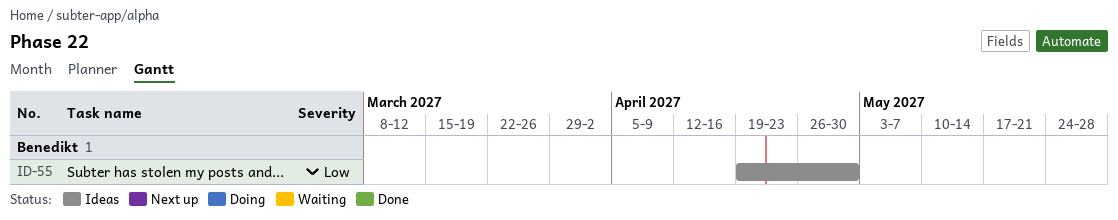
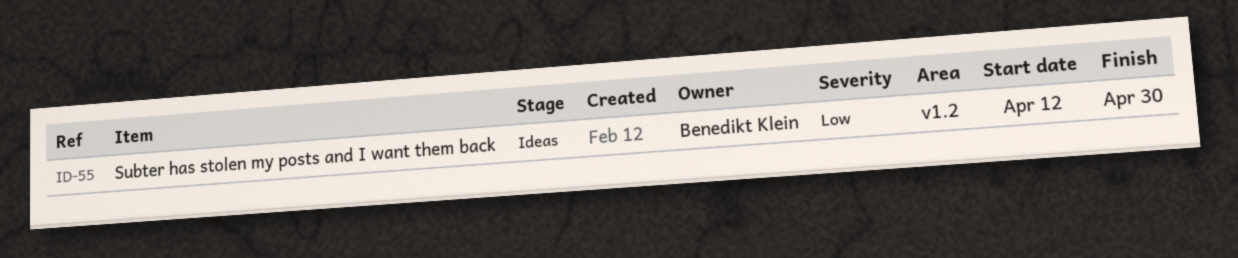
ID-55, start: Apr 19 -> Apr 12

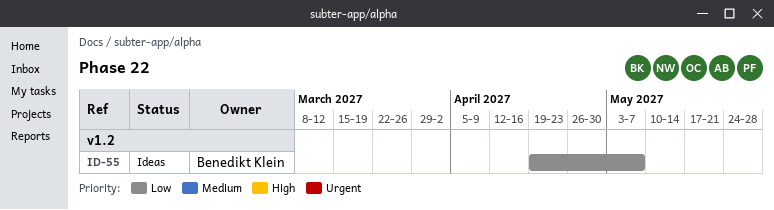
ID-55, start: Apr 12 -> Apr 19
ID-55, due: Apr 30 -> May 7

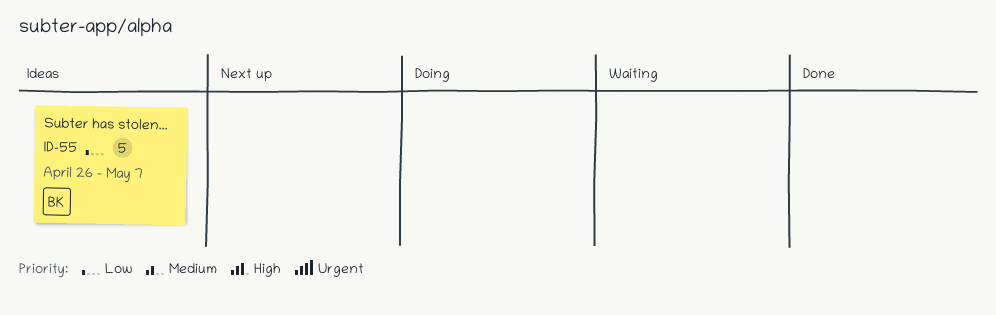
ID-55, start: Apr 19 -> Apr 26

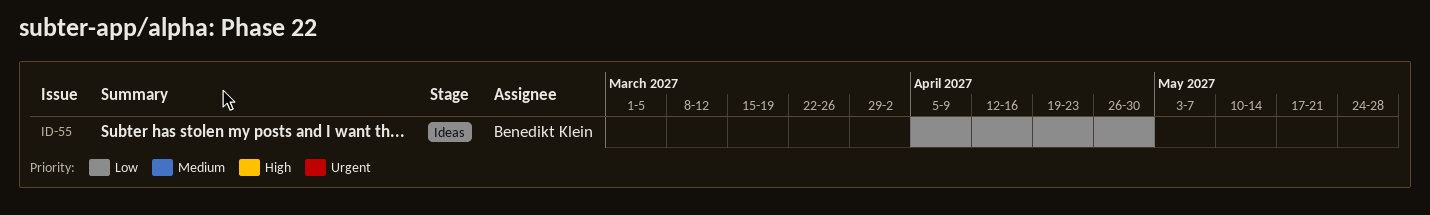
ID-55, start: Apr 26 -> Apr 5
ID-55, due: May 7 -> Apr 30

